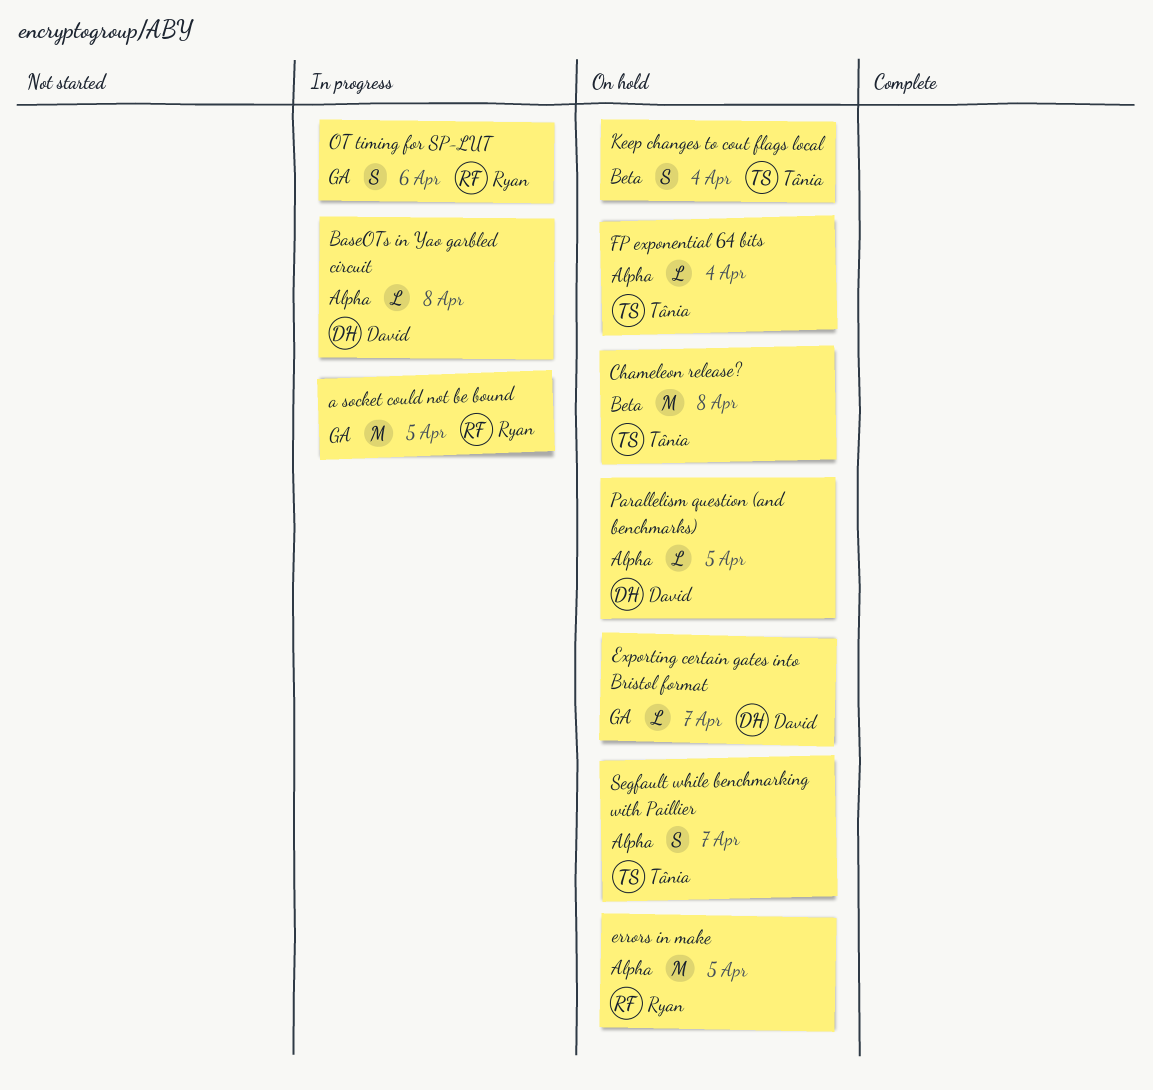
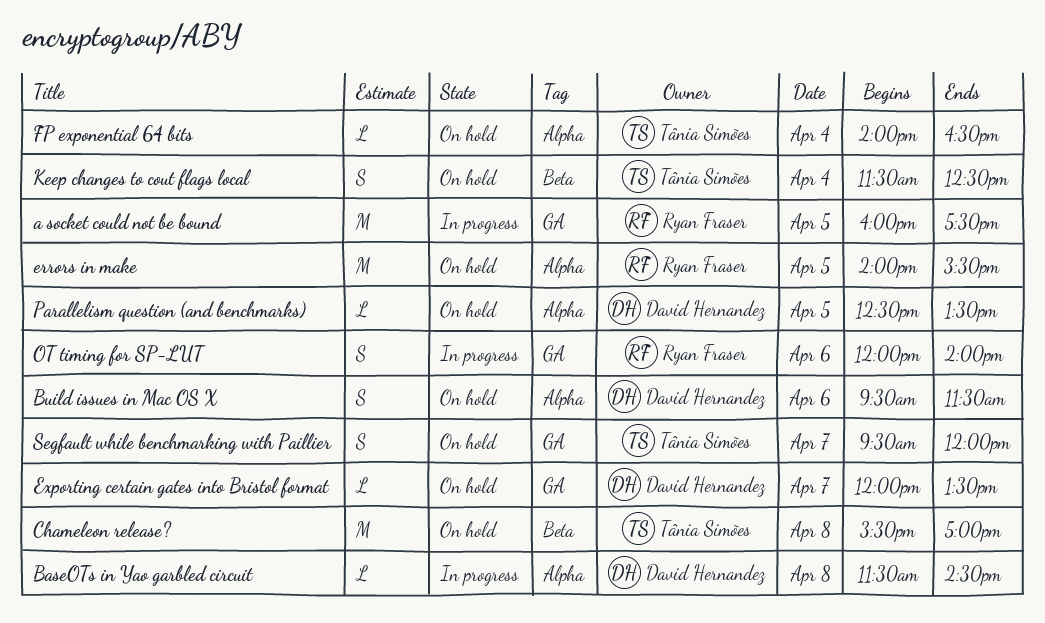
Build issues in Mac OS X: none -> present
Segfault while benchmarking with Paillier, label: Alpha -> GA

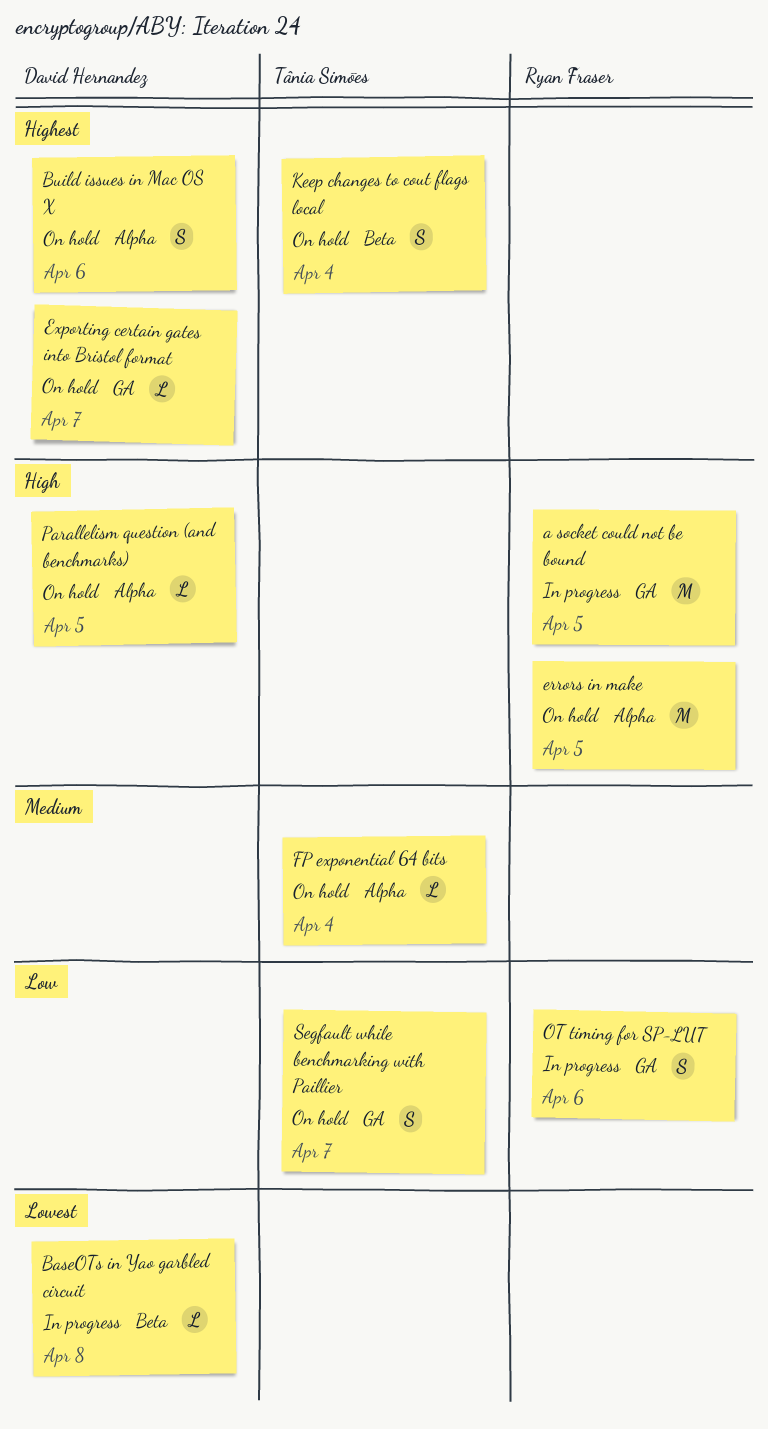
BaseOTs in Yao garbled circuit, label: Alpha -> Beta
Chameleon release?: present -> none

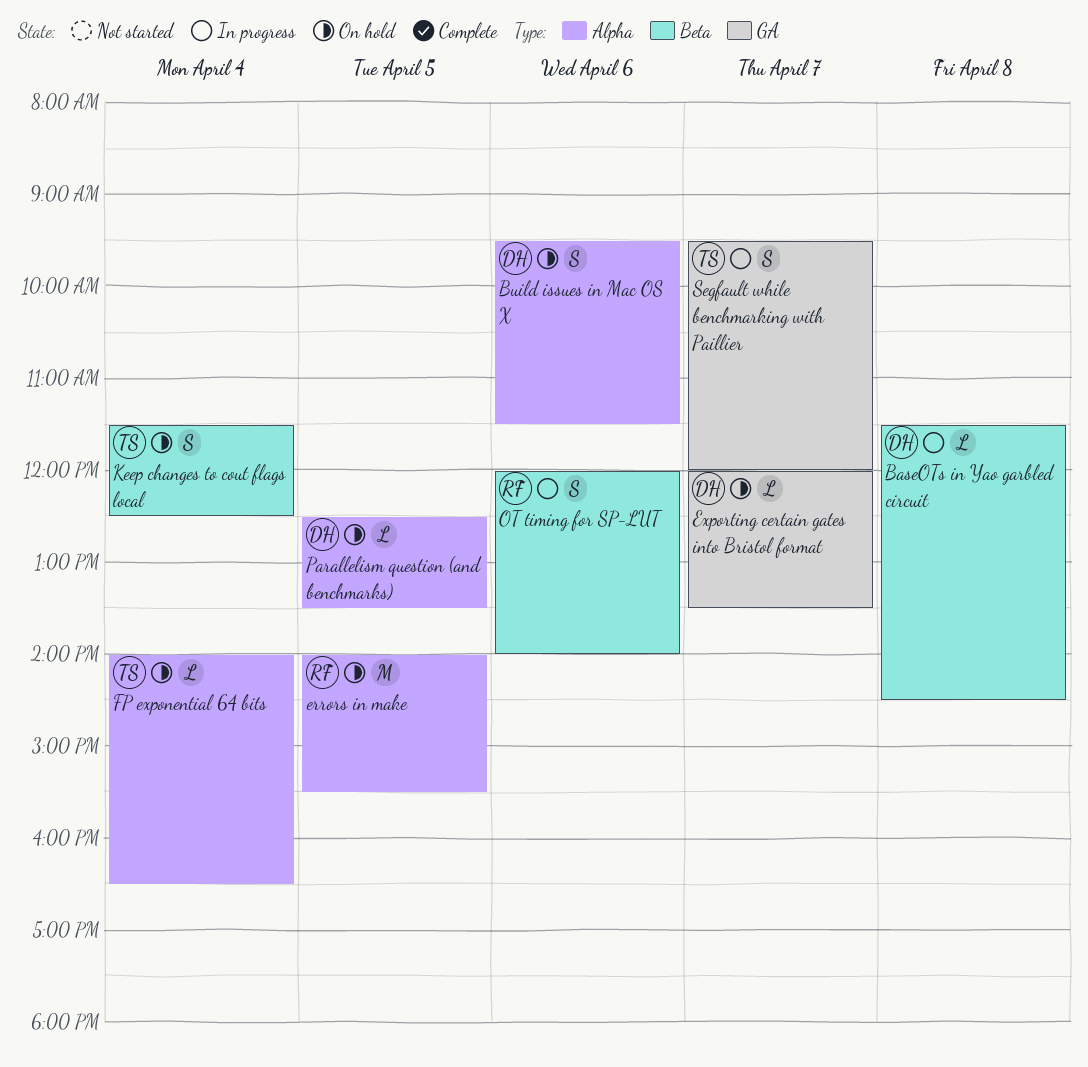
a socket could not be bound: present -> none
OT timing for SP-LUT, label: GA -> Beta
Segfault while benchmarking with Paillier, status: On hold -> In progress

